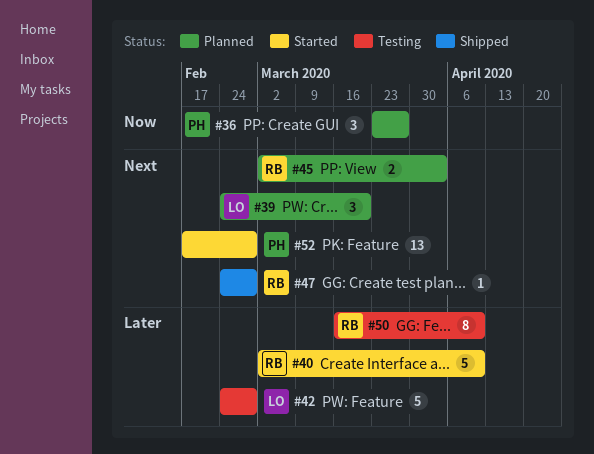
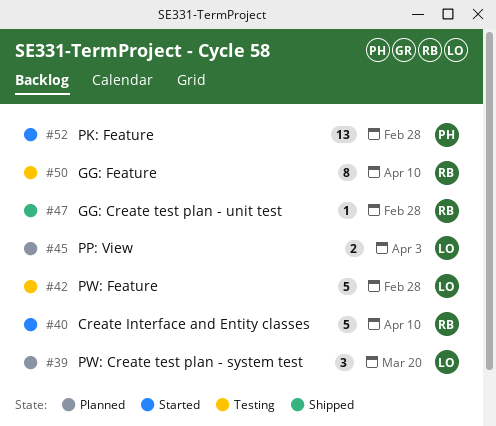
#36: present -> none
#45, owner: RB -> LO

